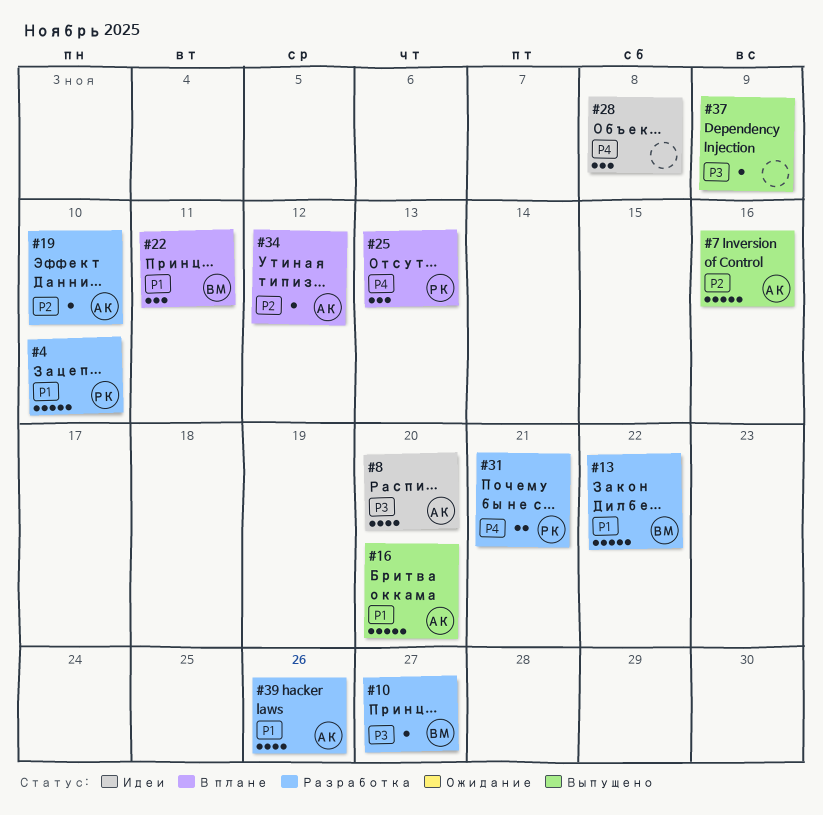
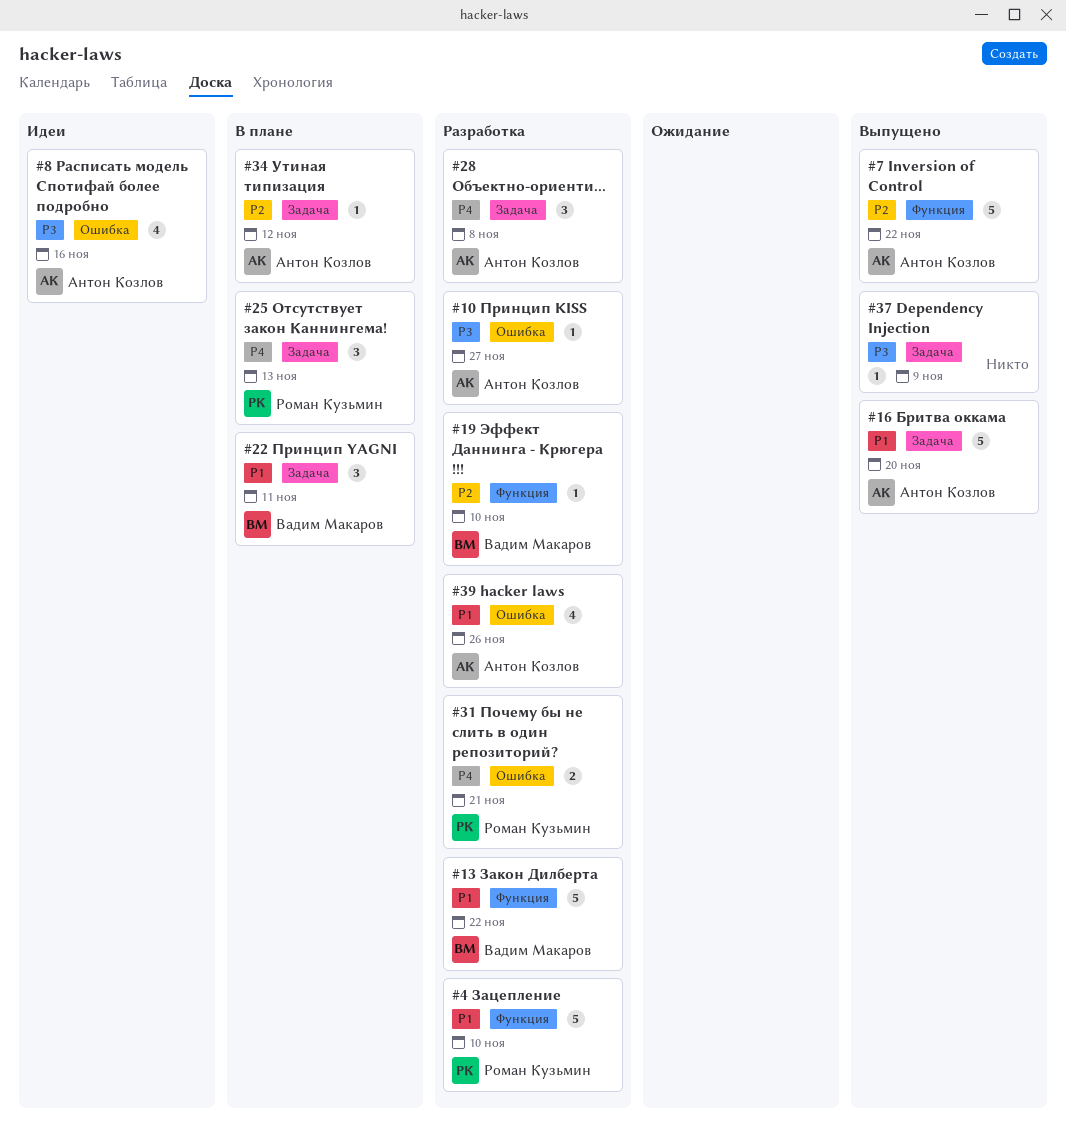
#7, due: Nov 16 -> Nov 22
#8, due: Nov 20 -> Nov 16
#10, owner: Вадим Макаров -> Антон Козлов
#19, owner: Антон Козлов -> Вадим Макаров
#28, status: Идеи -> Разработка
#28, owner: none -> Антон Козлов

